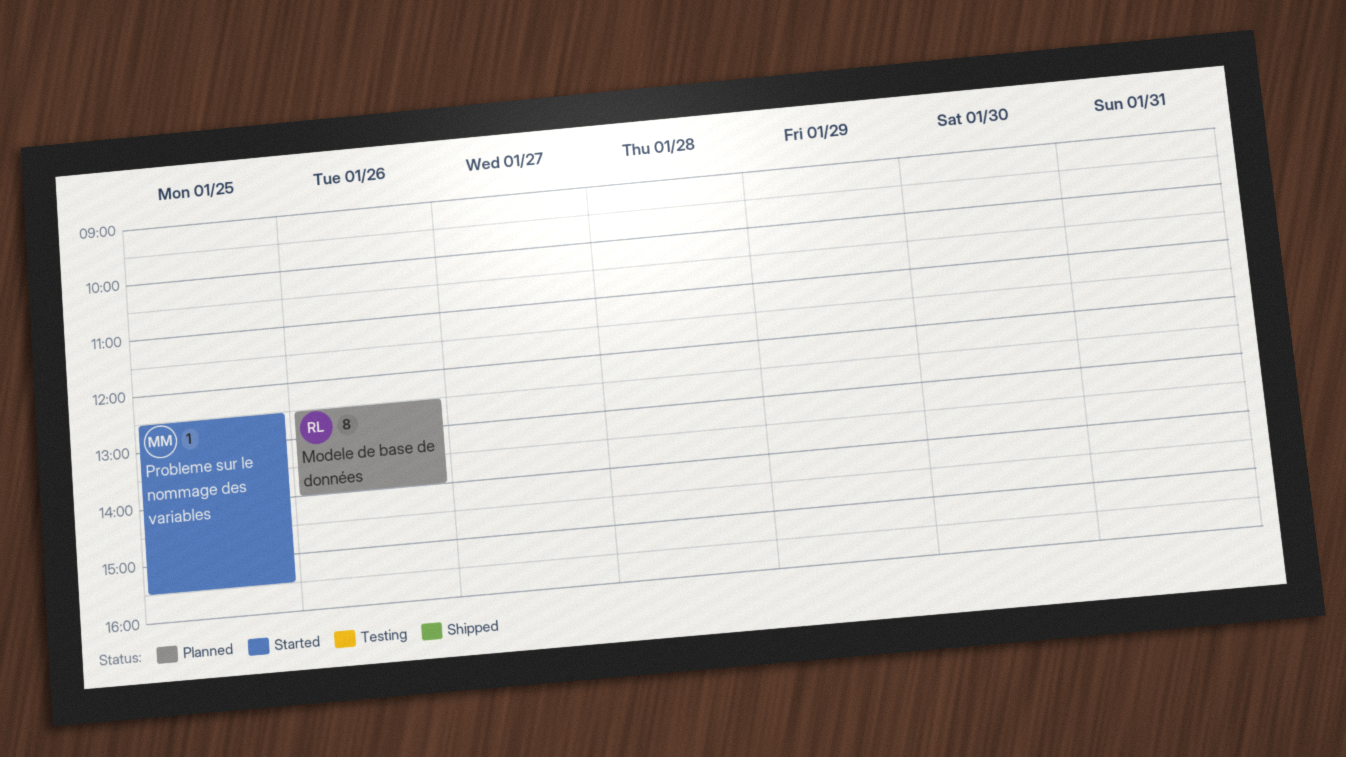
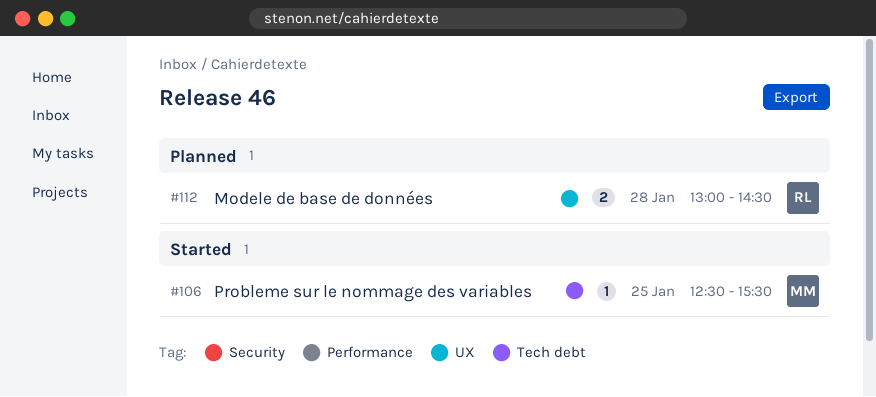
Modele de base de données, estimate: 8 -> 2
Modele de base de données, day: Jan 26 -> Jan 28
Modele de base de données, begins: 12:30 -> 13:00
Modele de base de données, ends: 14:00 -> 14:30

